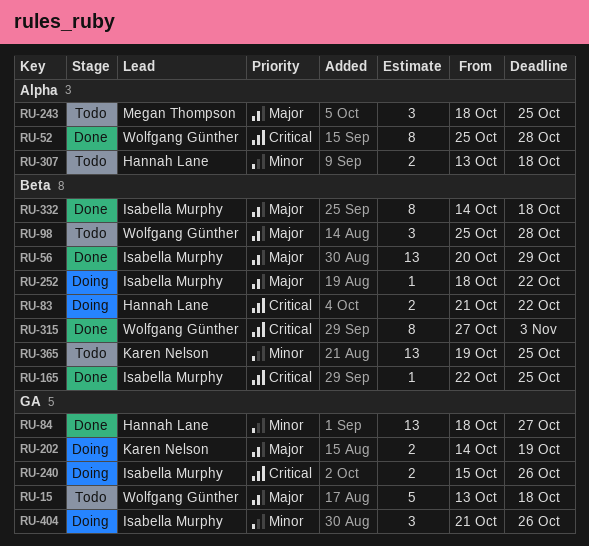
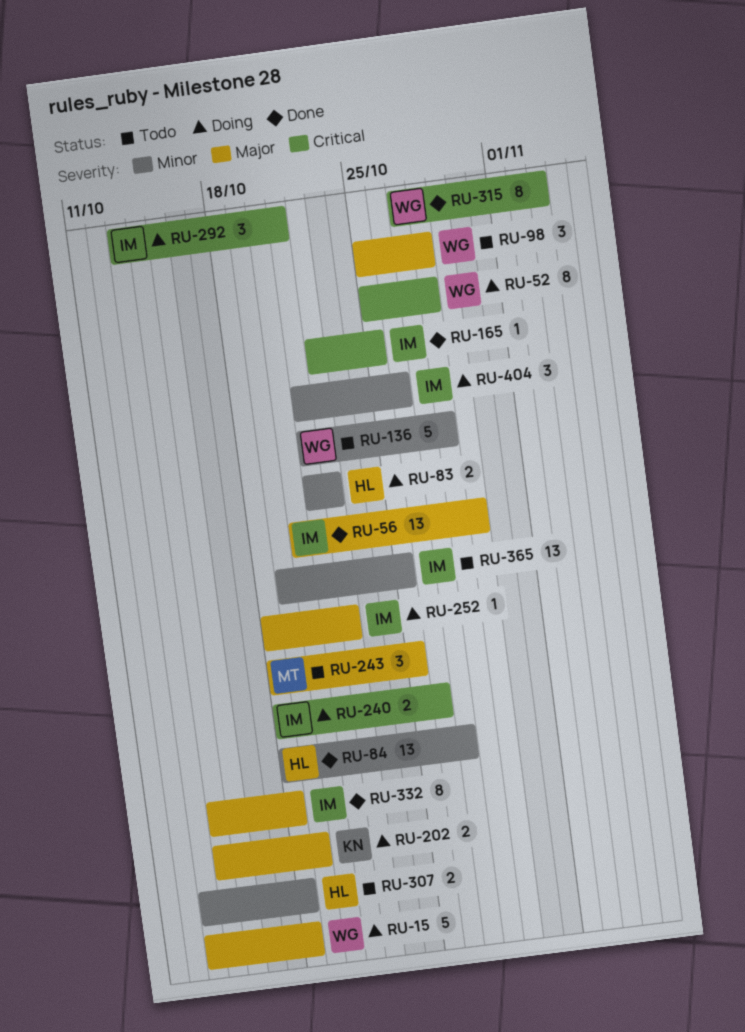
RU-15, status: Todo -> Doing
RU-52, status: Done -> Doing
RU-83, priority: Critical -> Minor
RU-136: none -> present
RU-240, start: Oct 15 -> Oct 18
RU-292: none -> present
RU-365, owner: Karen Nelson -> Isabella Murphy

